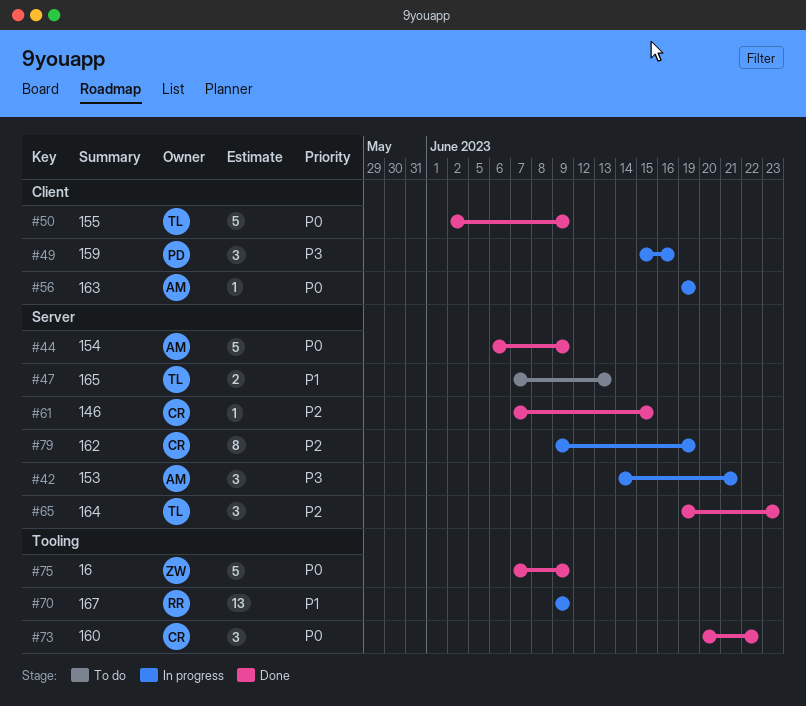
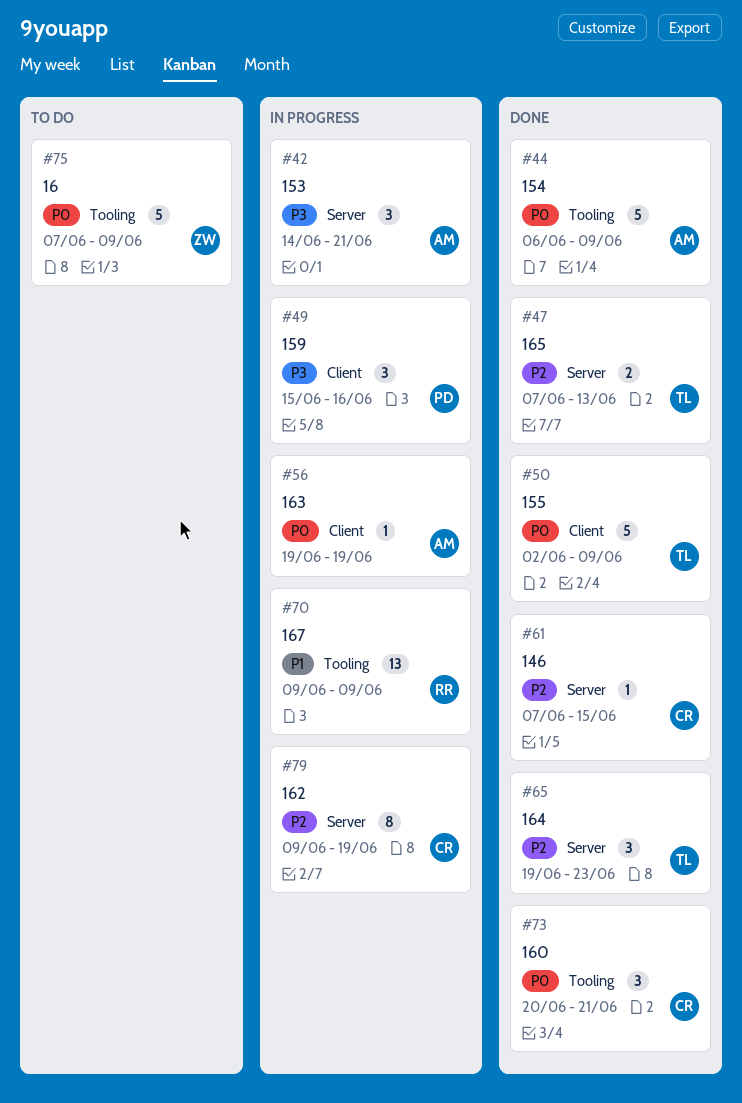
#44, label: Server -> Tooling
#47, status: To do -> Done
#47, priority: P1 -> P2
#73, due: Jun 22 -> Jun 21
#75, status: Done -> To do

